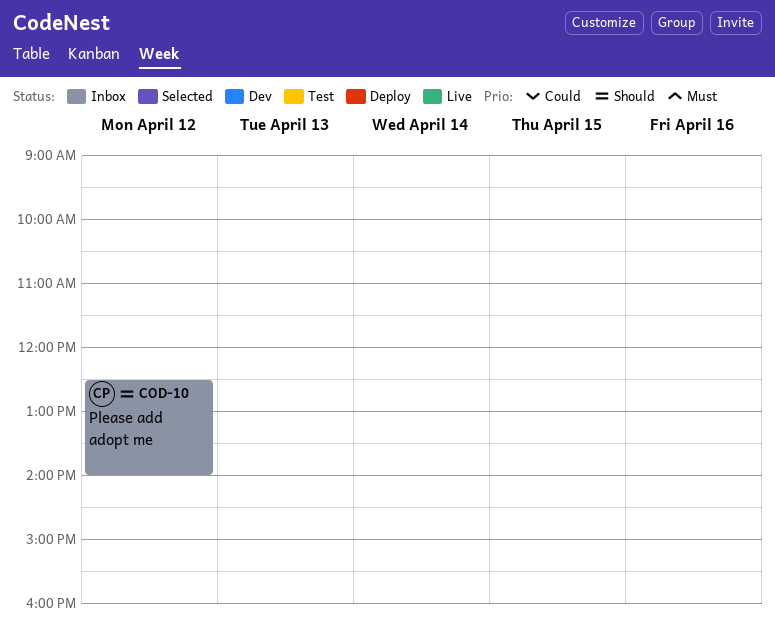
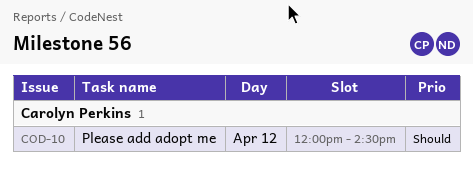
COD-10, begins: 12:30 -> 12:00
COD-10, ends: 14:00 -> 14:30

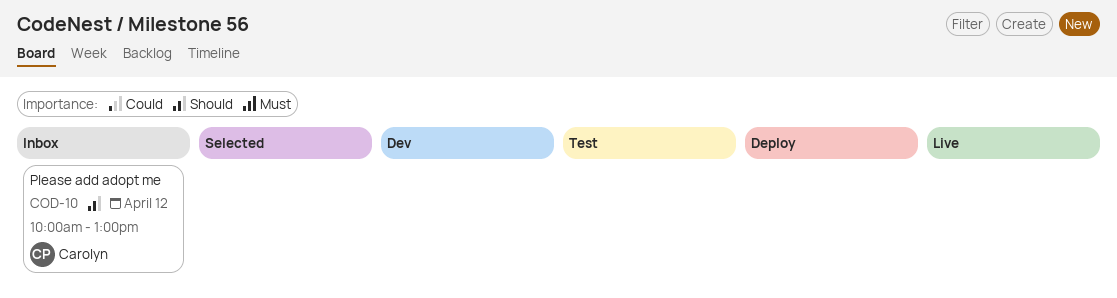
COD-10, begins: 12:00 -> 10:00
COD-10, ends: 14:30 -> 13:00

